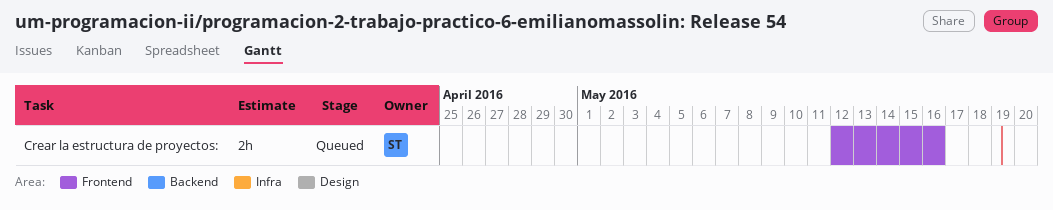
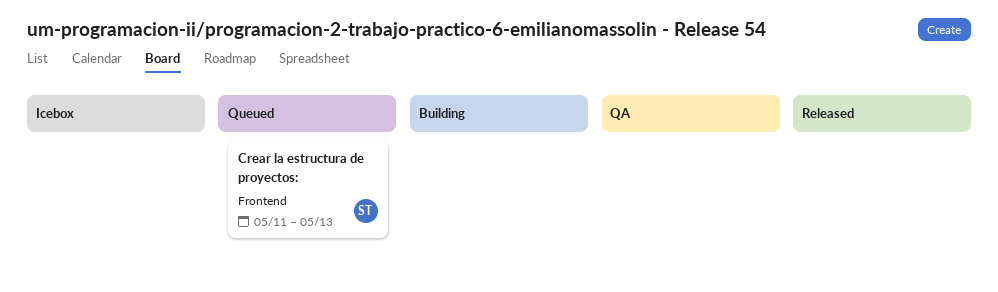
Crear la estructura de proyectos:, start: May 12 -> May 11
Crear la estructura de proyectos:, due: May 16 -> May 13

